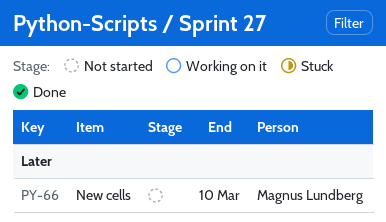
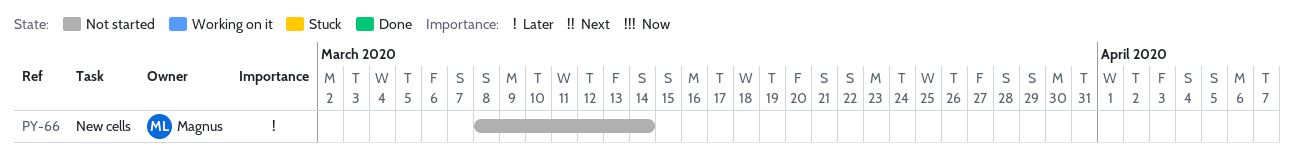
PY-66, due: Mar 10 -> Mar 14

